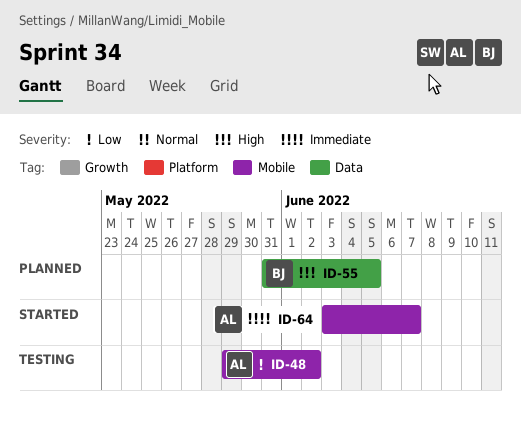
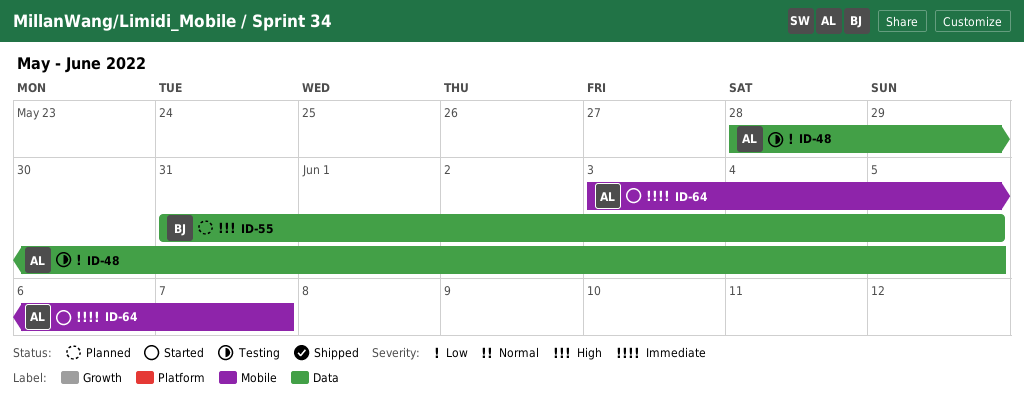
ID-48, label: Mobile -> Data
ID-48, start: May 29 -> May 28
ID-48, due: Jun 2 -> Jun 5

